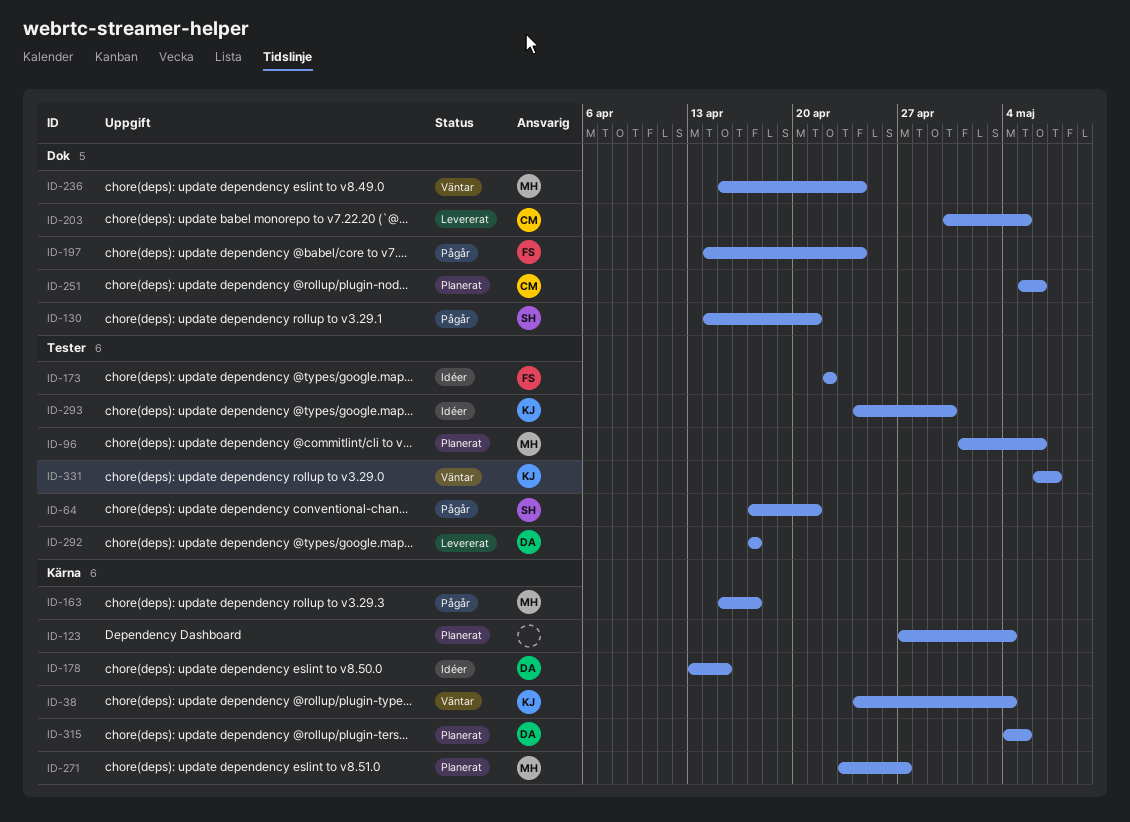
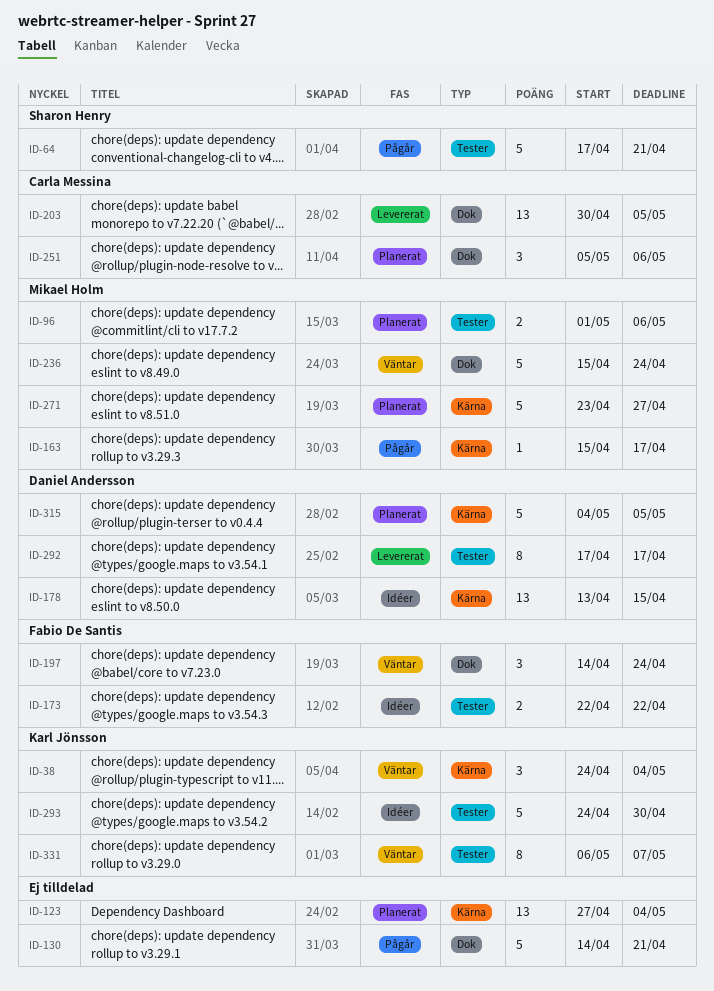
ID-130, owner: Sharon Henry -> none
ID-197, status: Pågår -> Väntar

